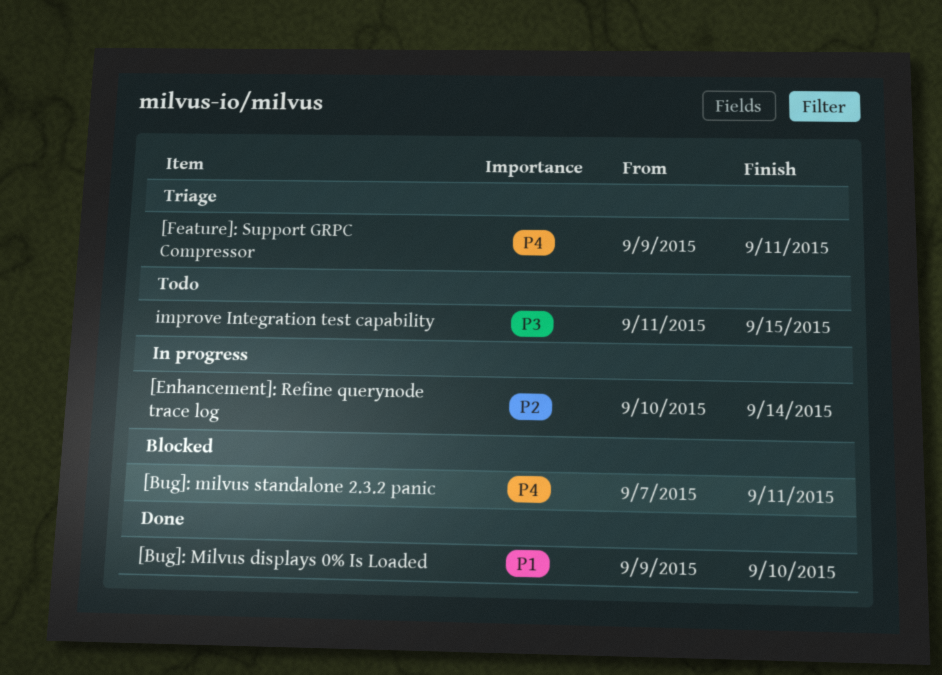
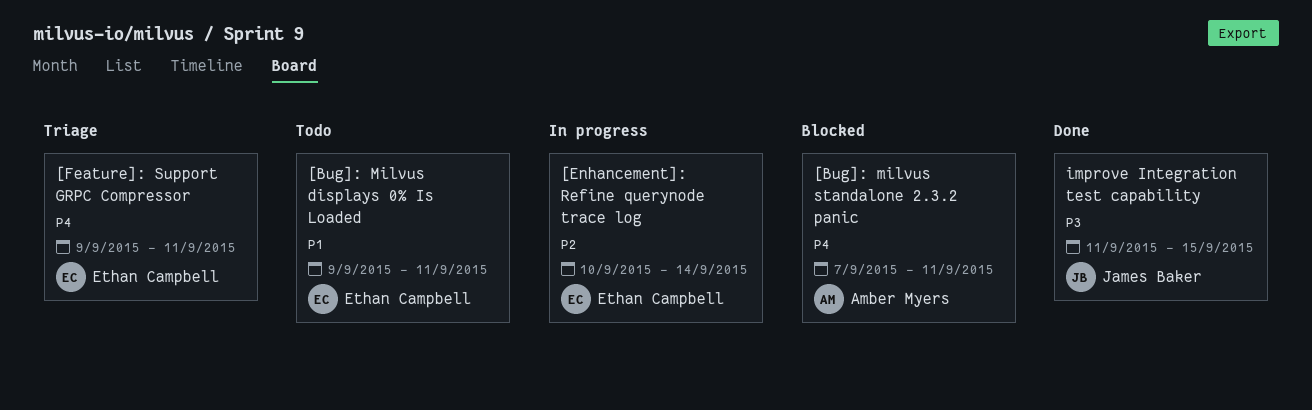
[Bug]: Milvus displays 0% Is Loaded, status: Done -> Todo
[Bug]: Milvus displays 0% Is Loaded, due: Sep 10 -> Sep 11
improve Integration test capability, status: Todo -> Done

